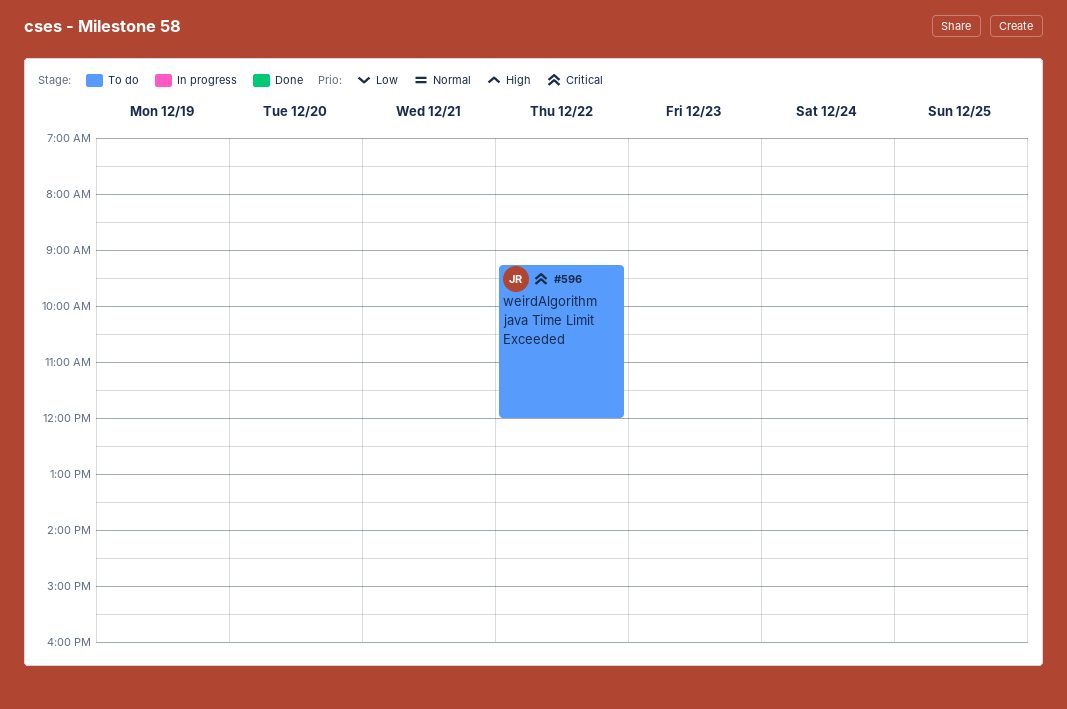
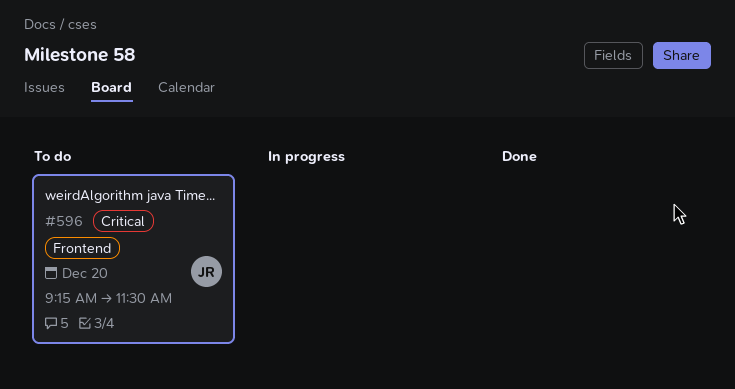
#596, day: Dec 22 -> Dec 20
#596, ends: 12:00 -> 11:30

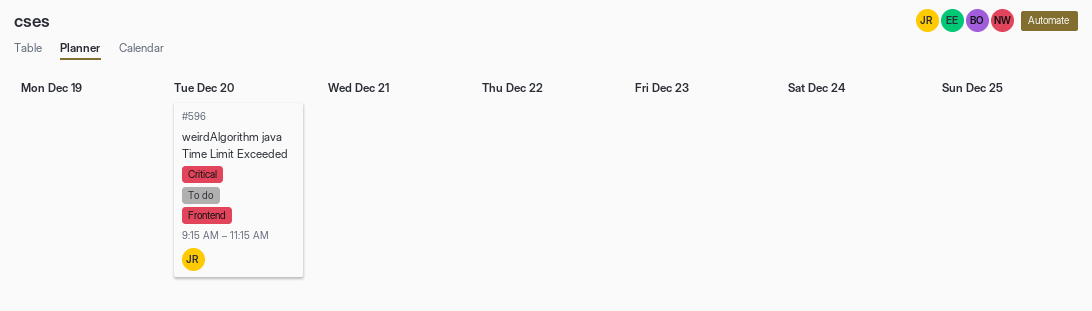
#596, ends: 11:30 -> 11:15

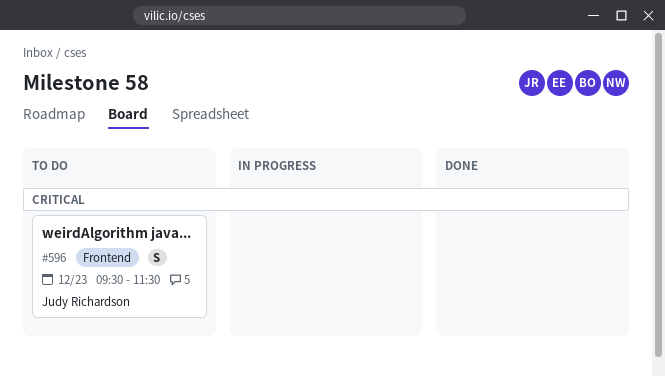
#596, day: Dec 20 -> Dec 23
#596, begins: 09:15 -> 09:30
#596, ends: 11:15 -> 11:30

